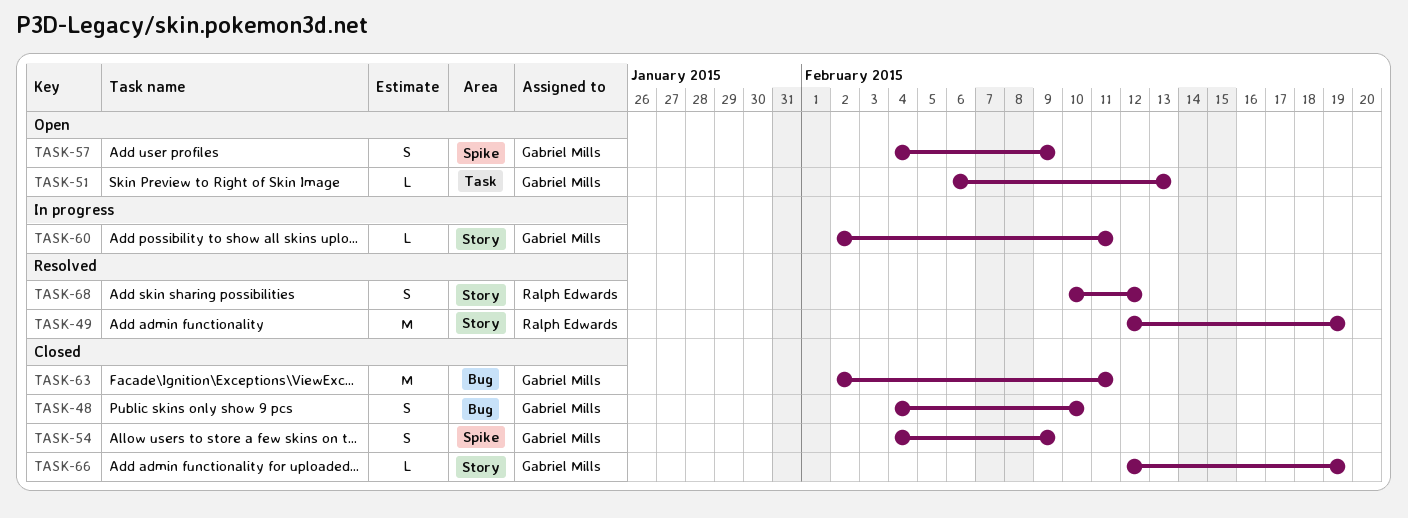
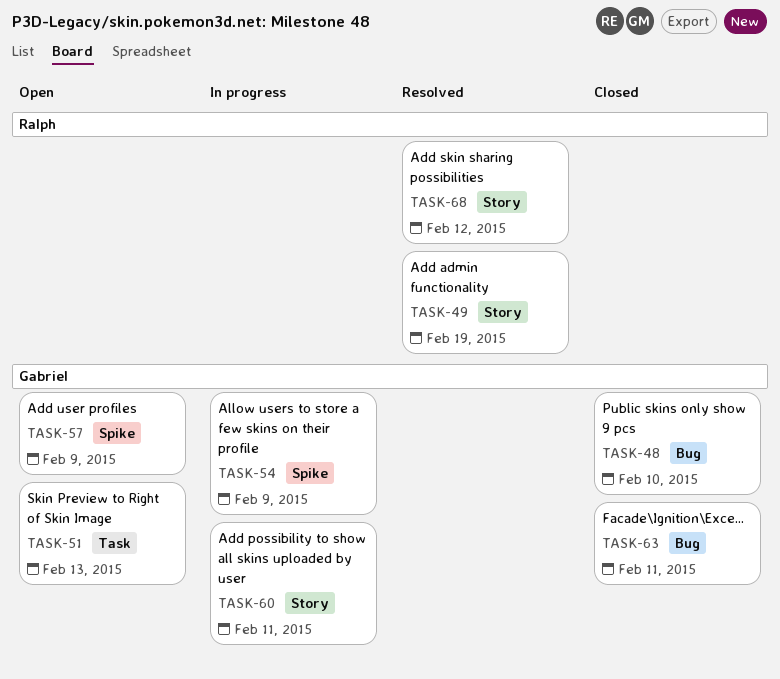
TASK-54, status: Closed -> In progress
TASK-66: present -> none

